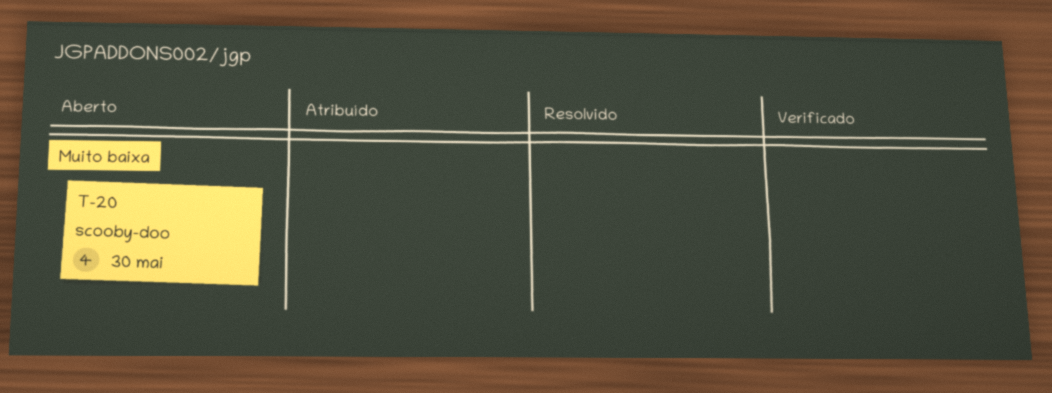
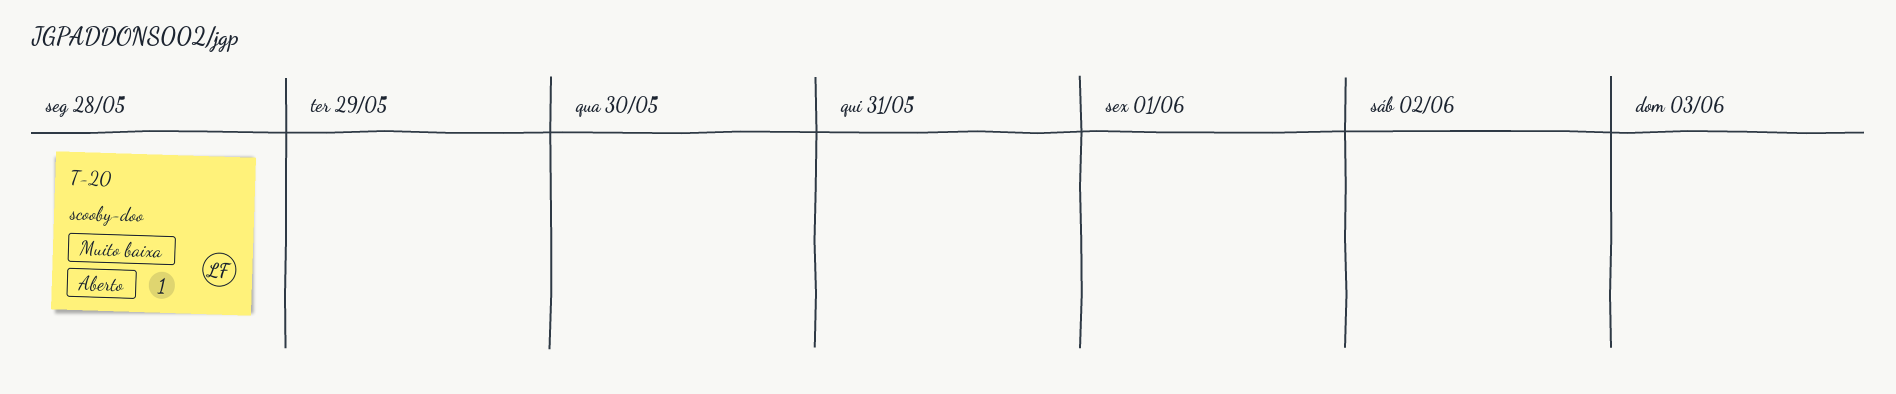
T-20, estimate: 4 -> 1
T-20, due: May 30 -> May 28

